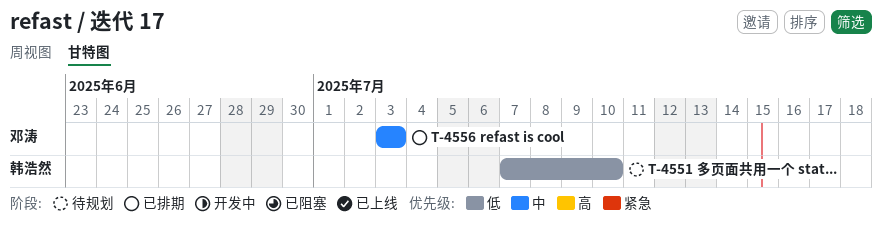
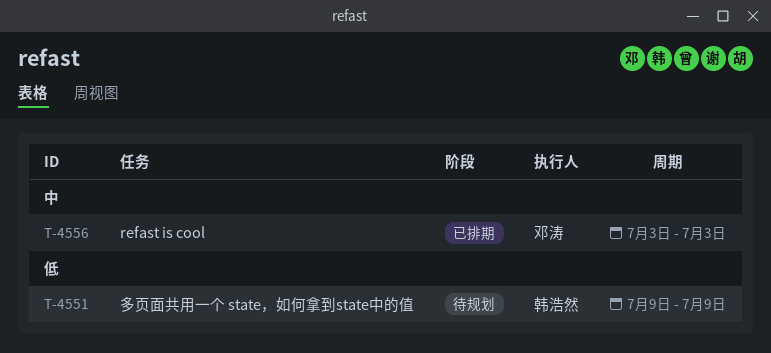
T-4551, start: Jul 7 -> Jul 9
T-4551, due: Jul 10 -> Jul 9

